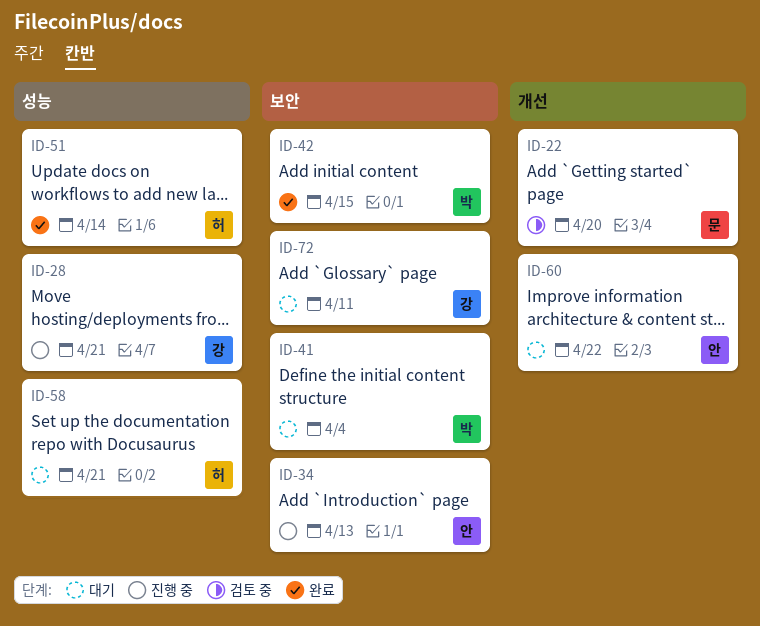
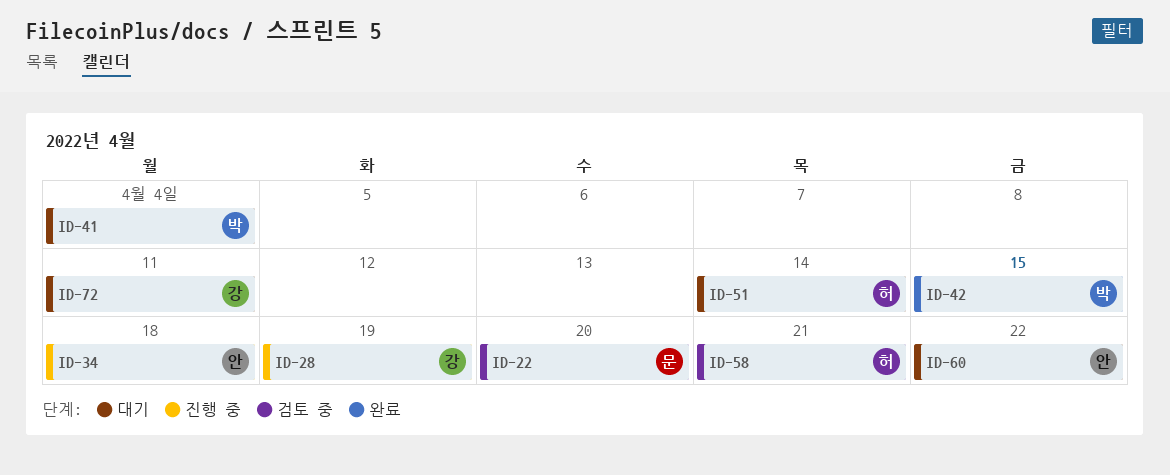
ID-28, due: Apr 21 -> Apr 19
ID-34, due: Apr 13 -> Apr 18
ID-51, status: 완료 -> 대기
ID-58, status: 대기 -> 검토 중

